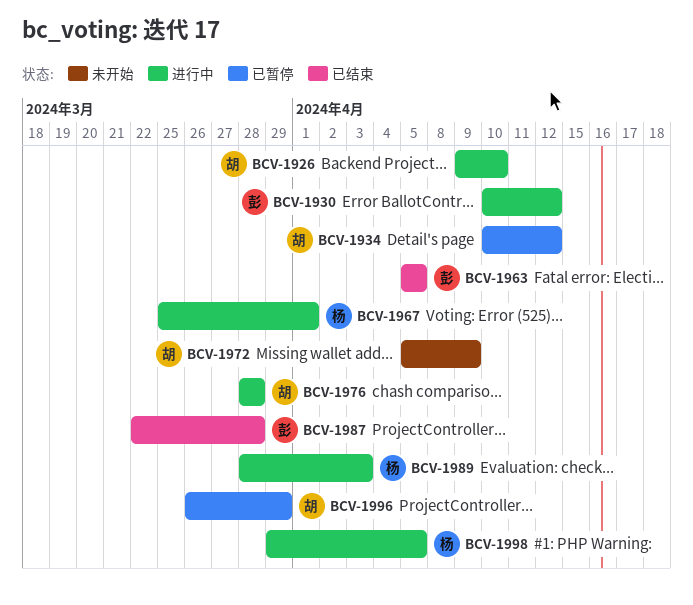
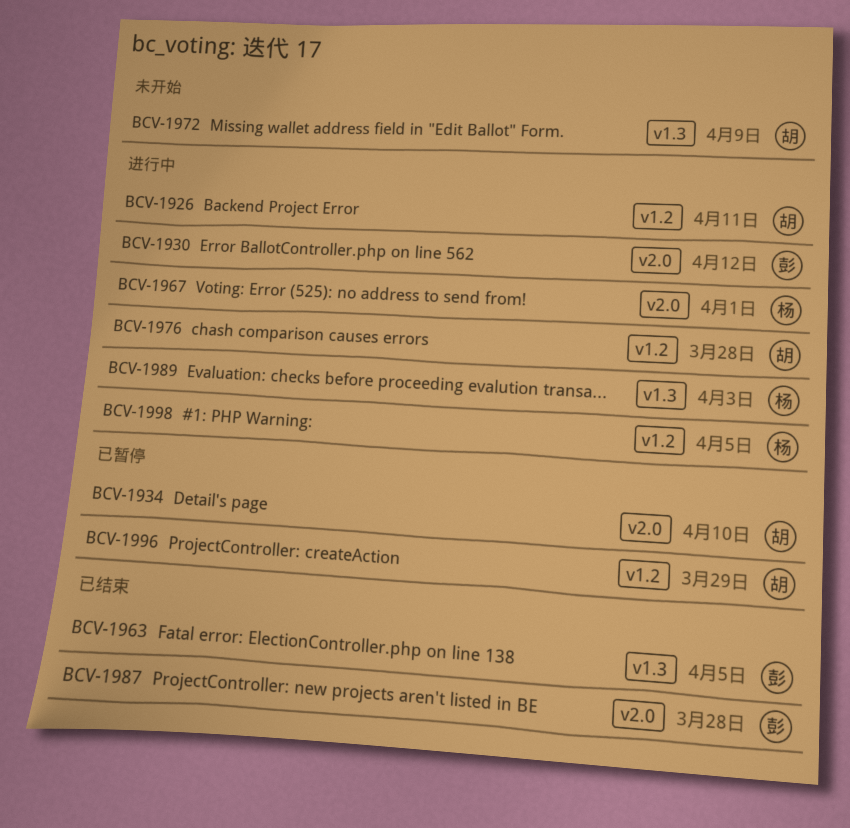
BCV-1926, due: Apr 10 -> Apr 11
BCV-1934, due: Apr 12 -> Apr 10

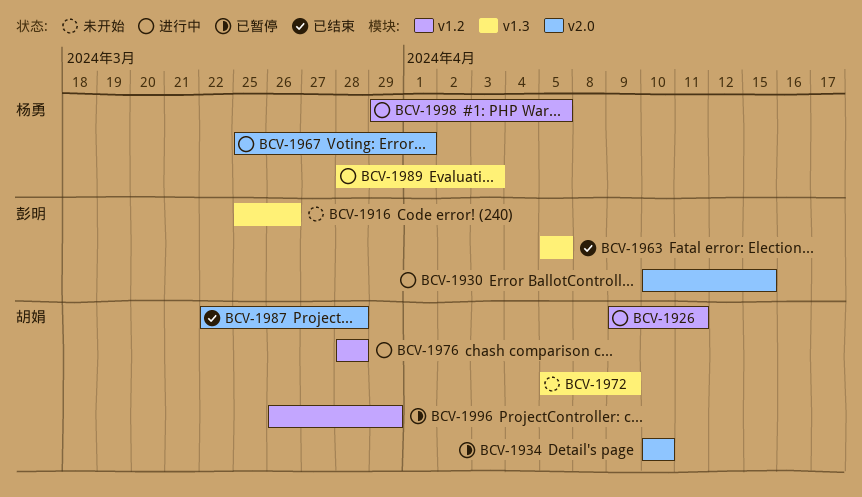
BCV-1916: none -> present
BCV-1930, due: Apr 12 -> Apr 15
BCV-1987, owner: 彭明 -> 胡娟

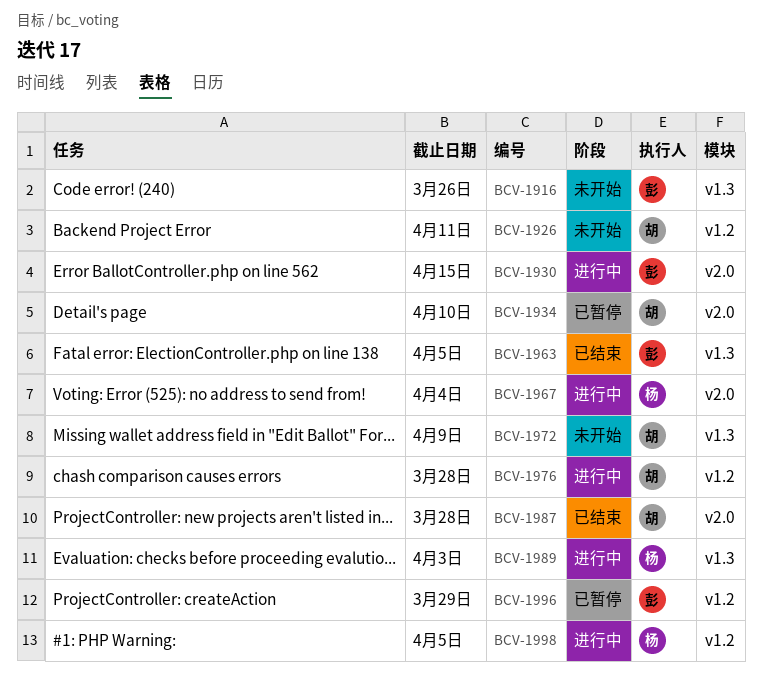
BCV-1926, status: 进行中 -> 未开始
BCV-1967, due: Apr 1 -> Apr 4
BCV-1996, owner: 胡娟 -> 彭明

